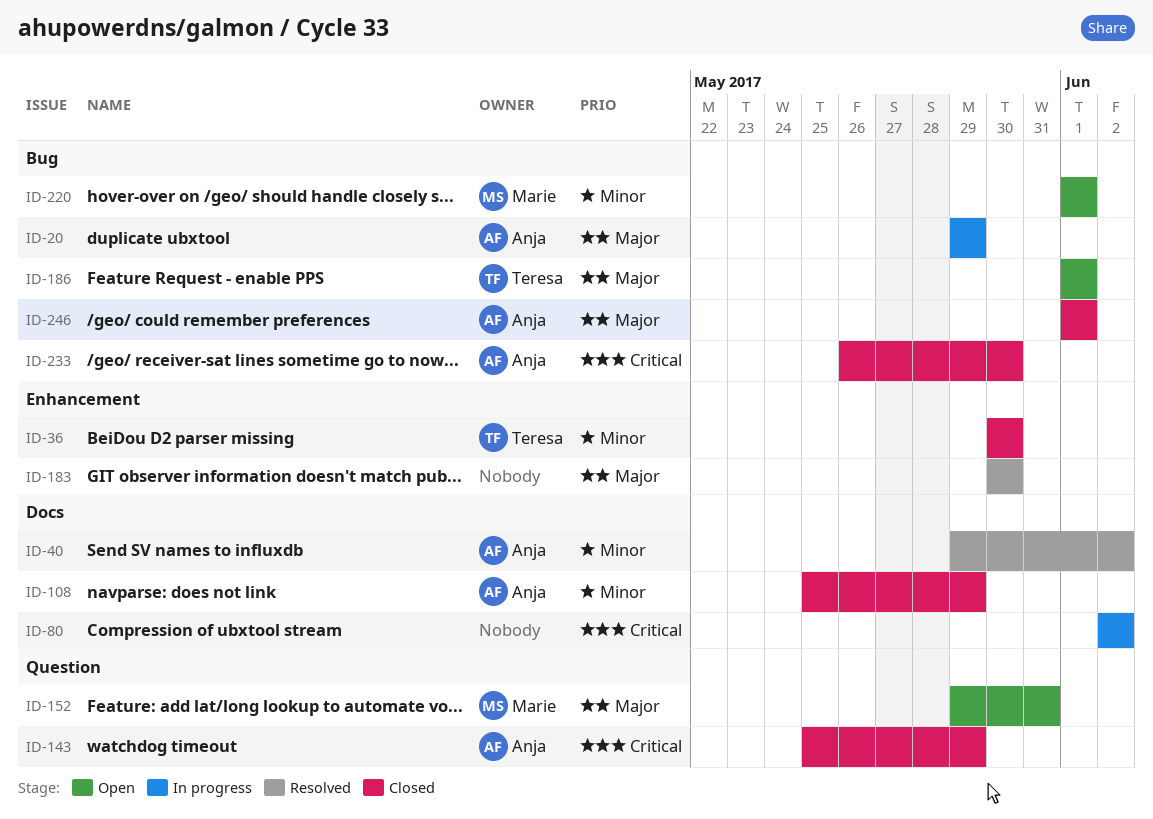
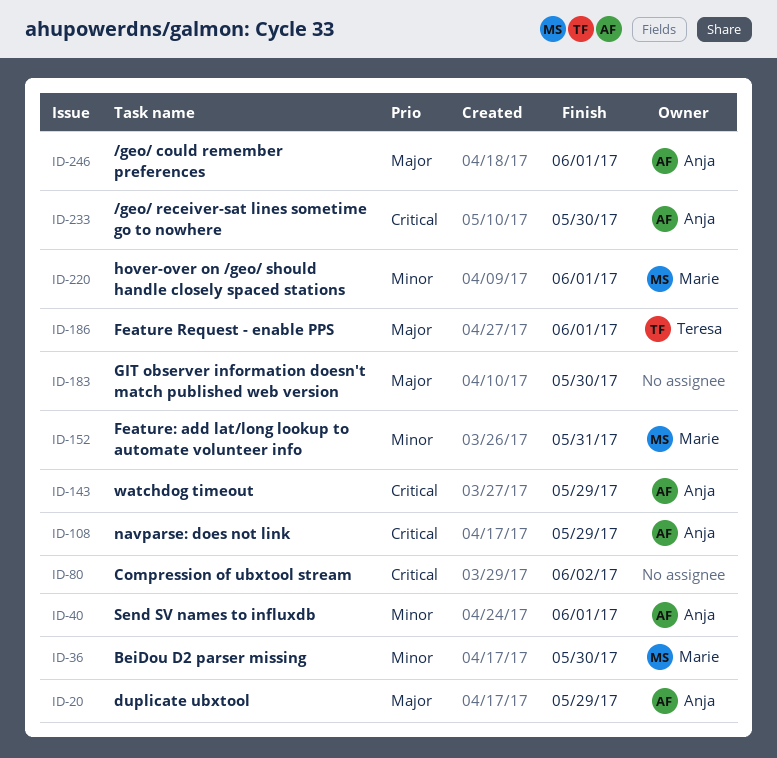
ID-36, owner: Teresa -> Marie
ID-40, due: Jun 2 -> Jun 1
ID-108, priority: Minor -> Critical
ID-152, priority: Major -> Minor

